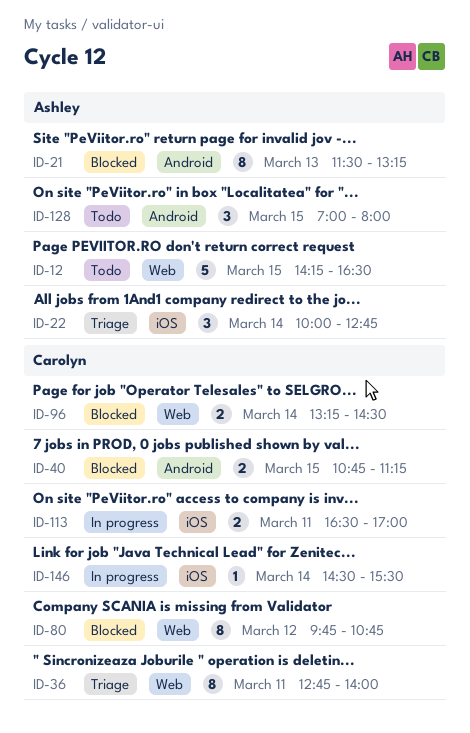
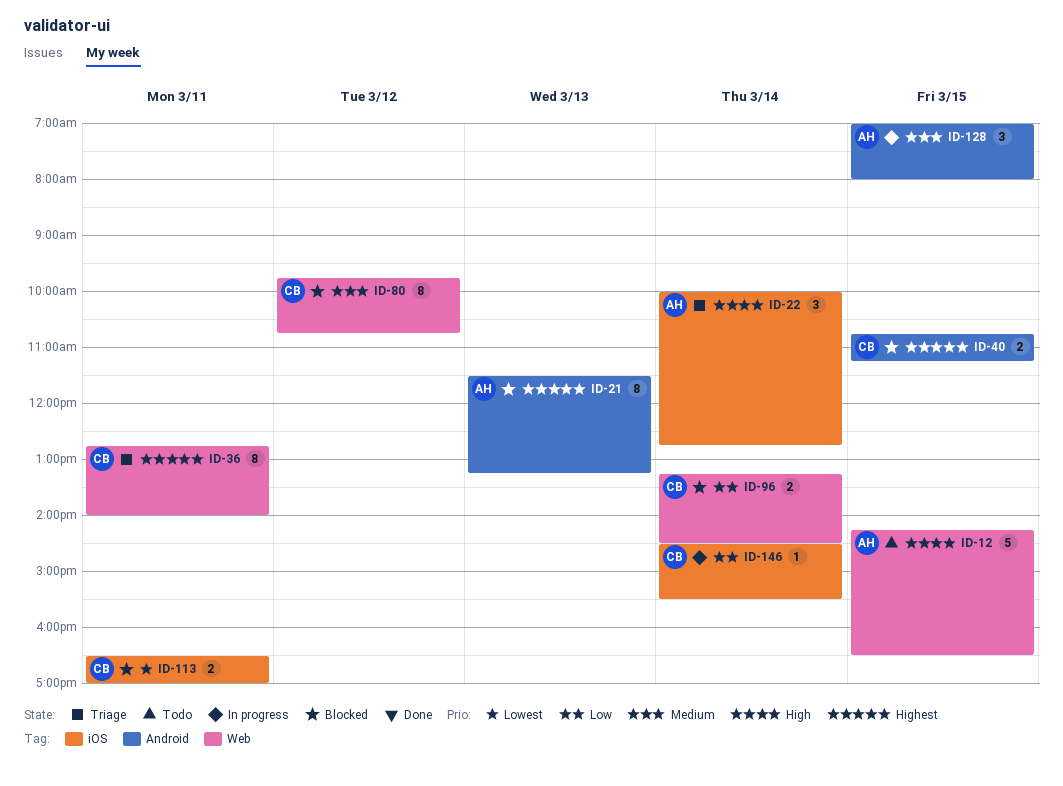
ID-113, status: In progress -> Blocked
ID-128, status: Todo -> In progress

